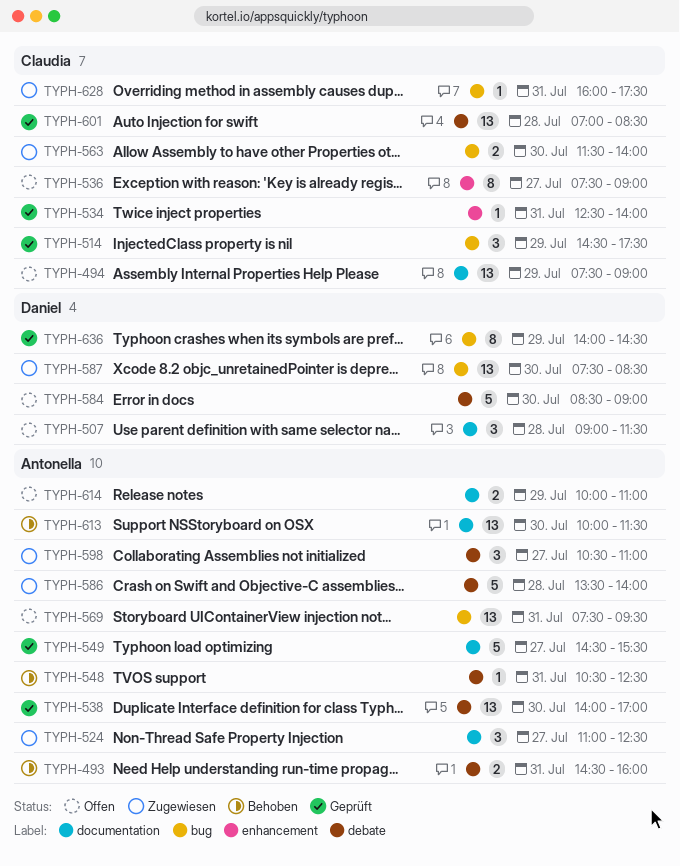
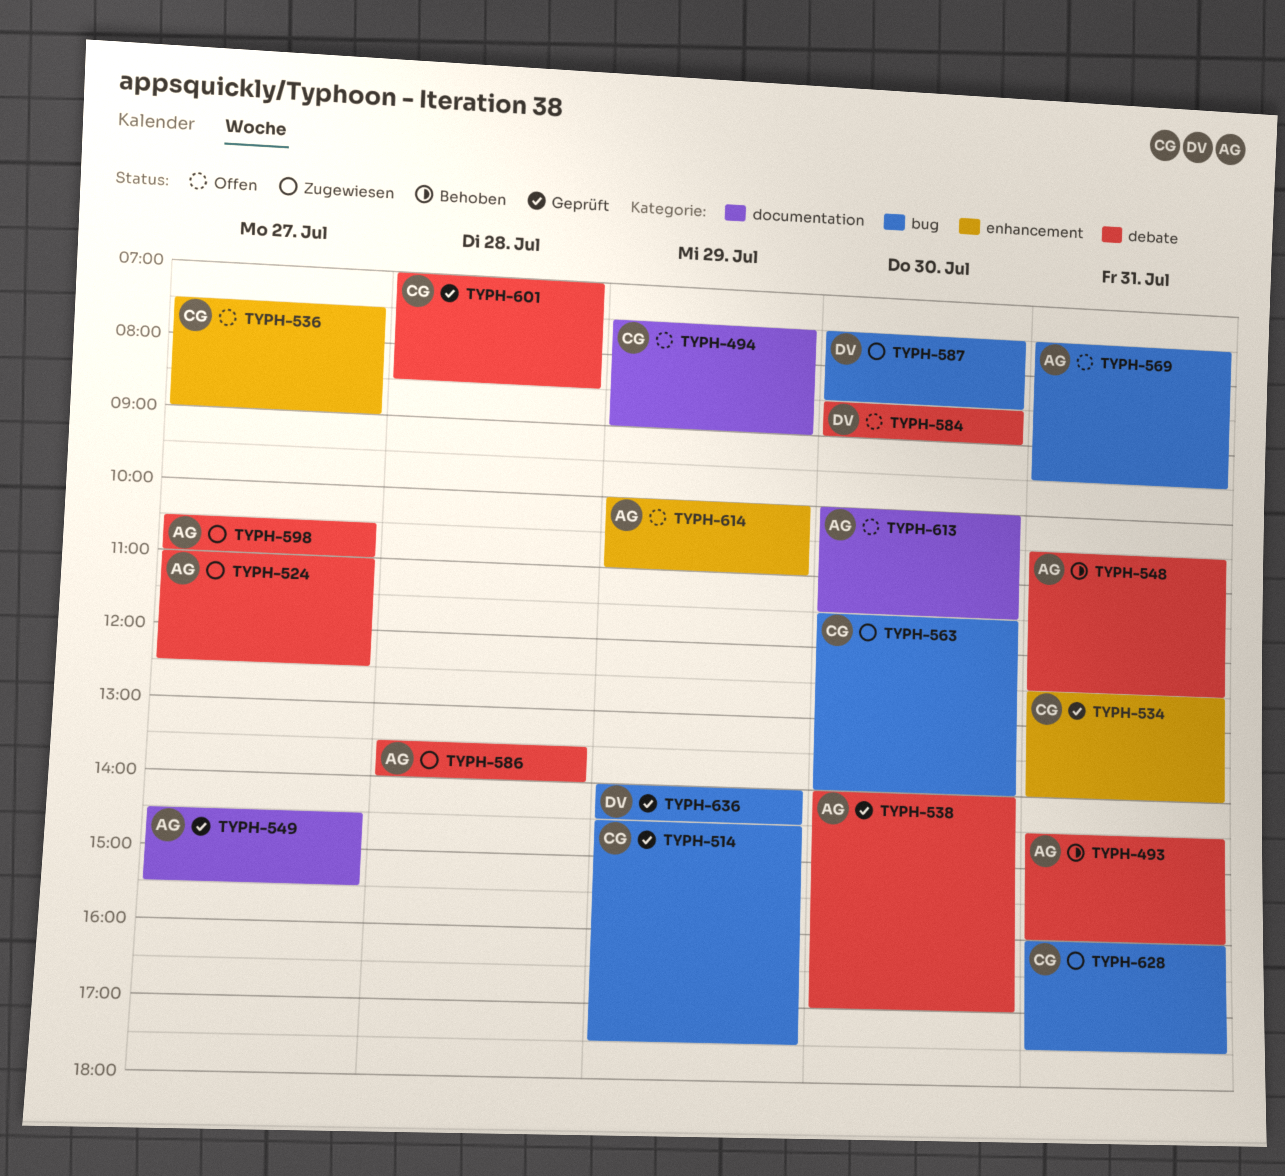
TYPH-507: present -> none
TYPH-524, label: documentation -> debate
TYPH-613, status: Behoben -> Offen
TYPH-614, label: documentation -> enhancement

